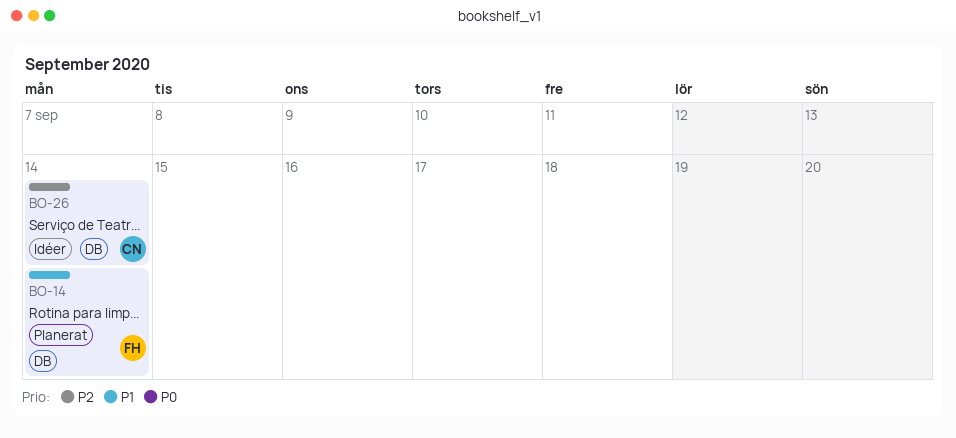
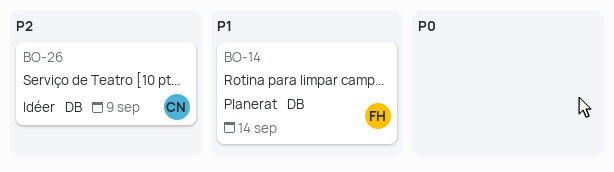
BO-26, due: Sep 14 -> Sep 9

